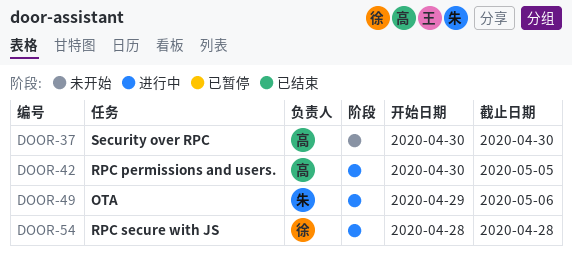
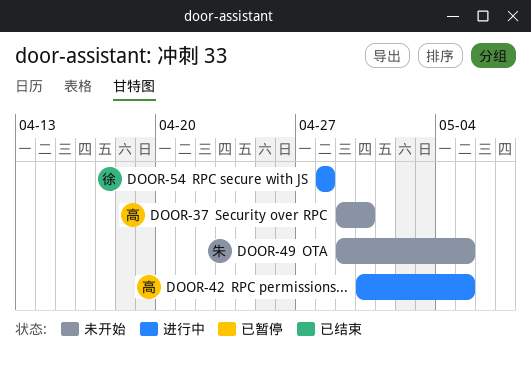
DOOR-37, start: Apr 30 -> Apr 29
DOOR-49, status: 进行中 -> 未开始
DOOR-49, due: May 6 -> May 5

